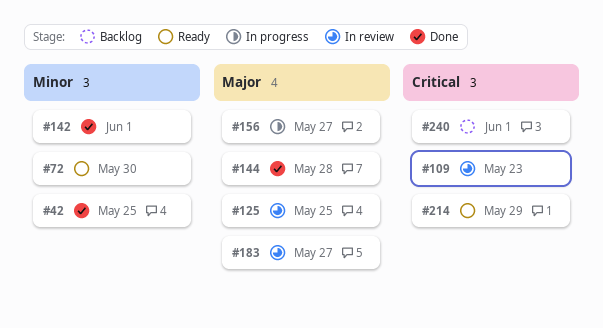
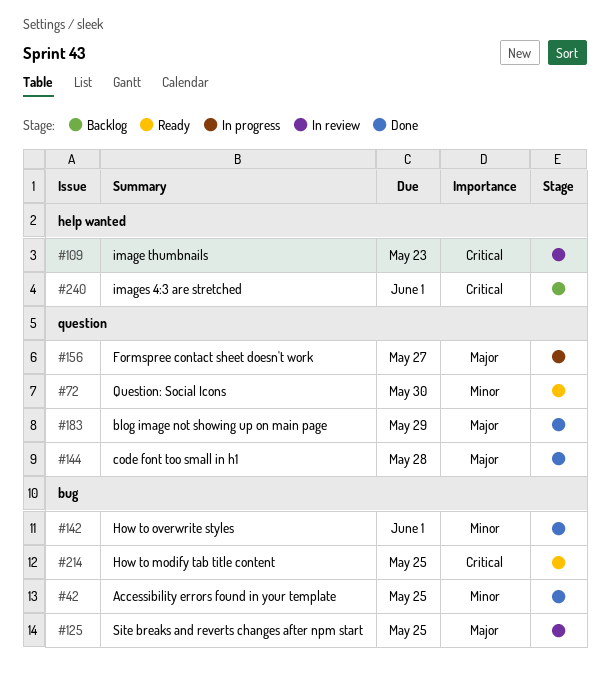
#183, status: In review -> Done
#183, due: May 27 -> May 29
#214, due: May 29 -> May 25

